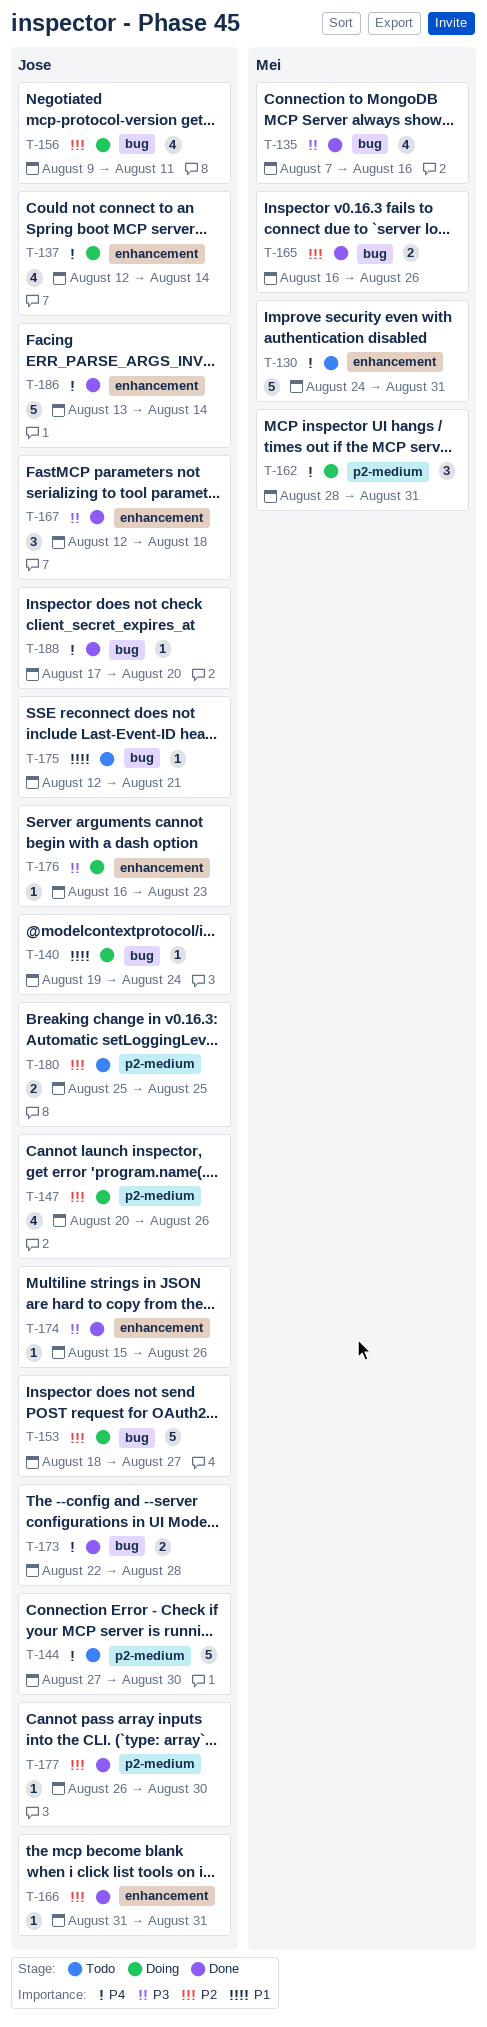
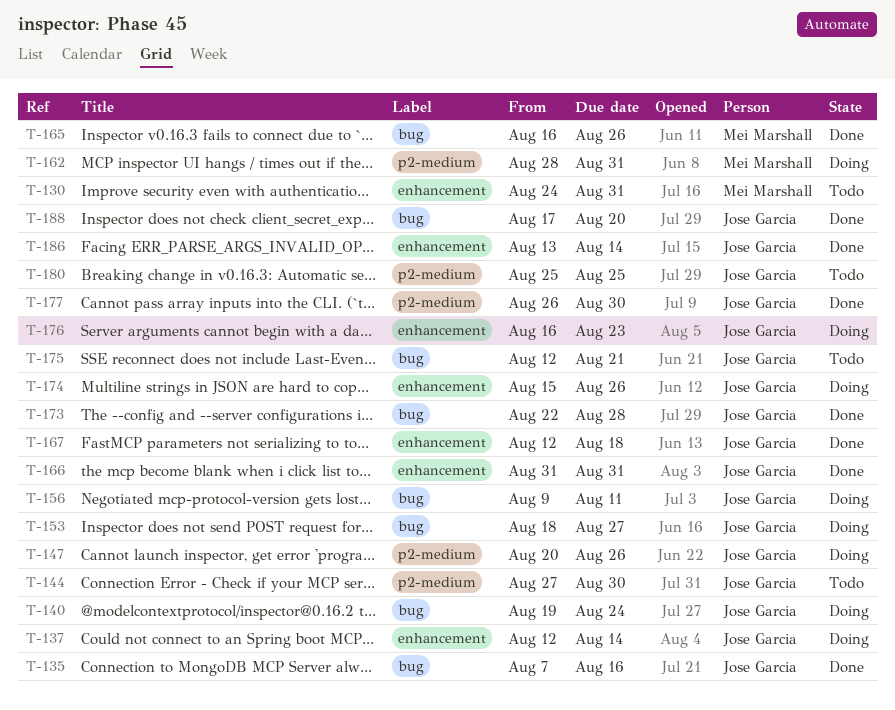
T-135, owner: Mei Marshall -> Jose Garcia
T-174, status: Done -> Doing

